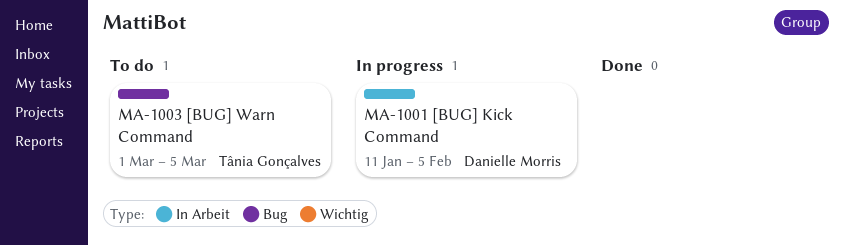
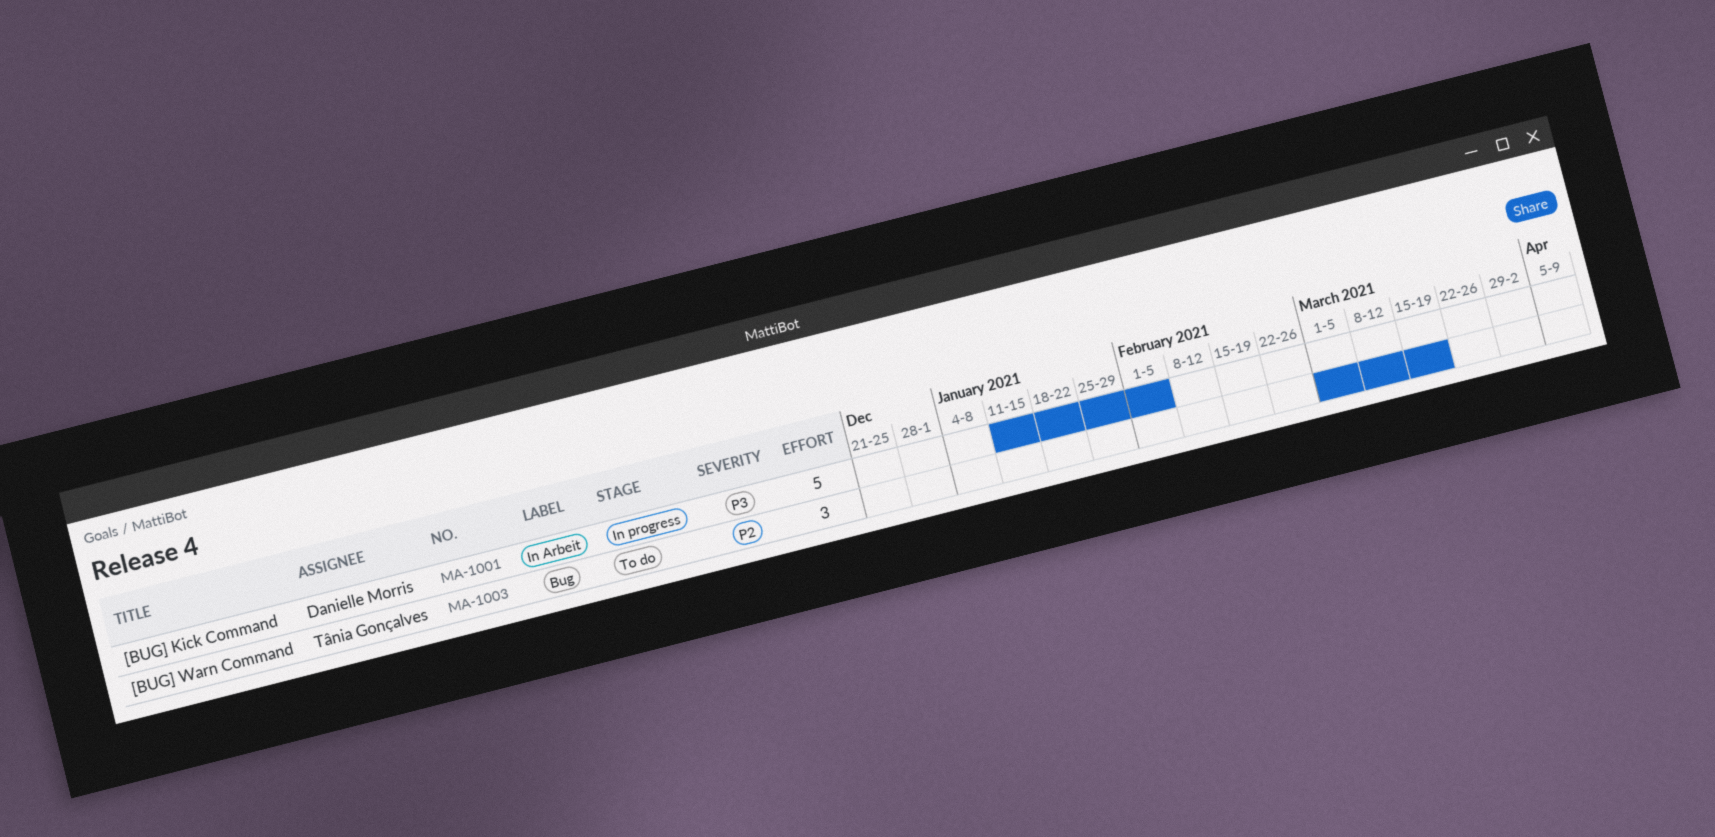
MA-1003, due: Mar 5 -> Mar 19

